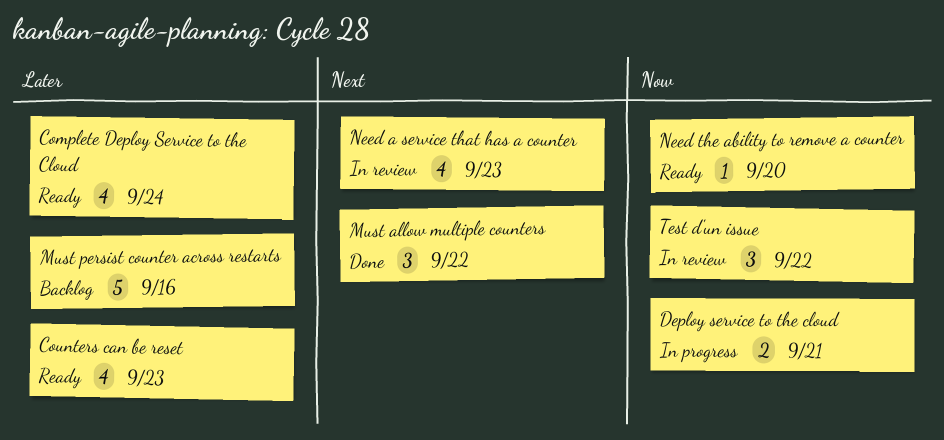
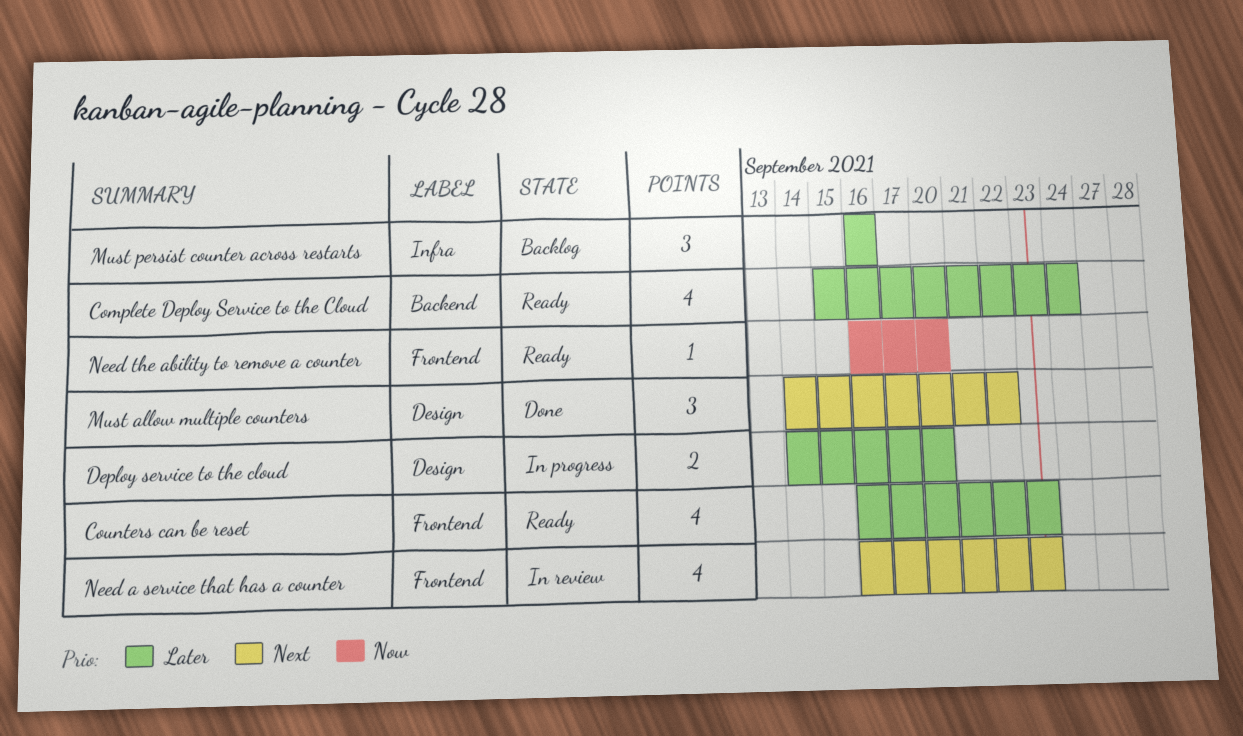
Deploy service to the cloud, priority: Now -> Later
Deploy service to the cloud, due: Sep 21 -> Sep 20
Must persist counter across restarts, estimate: 5 -> 3
Test d'un issue: present -> none

